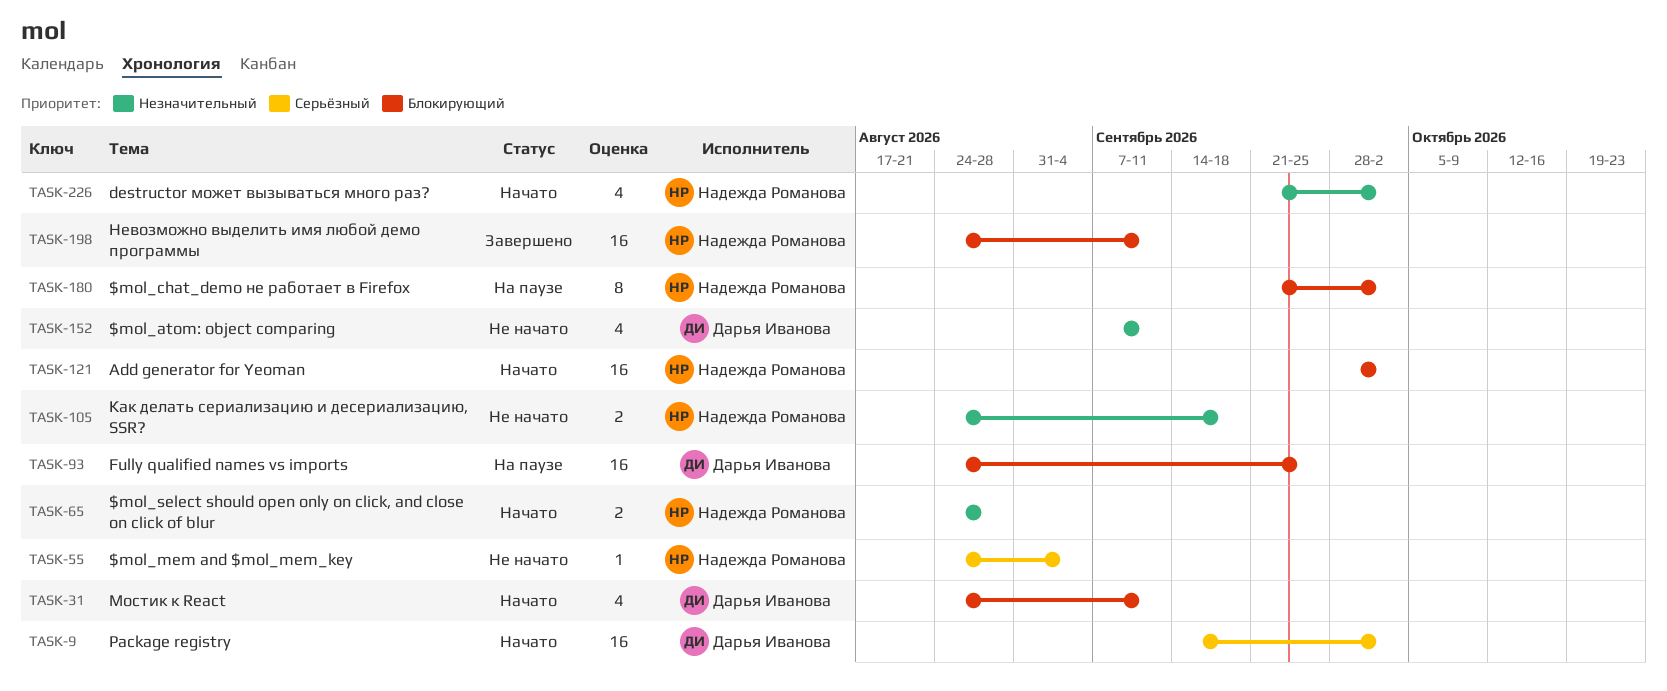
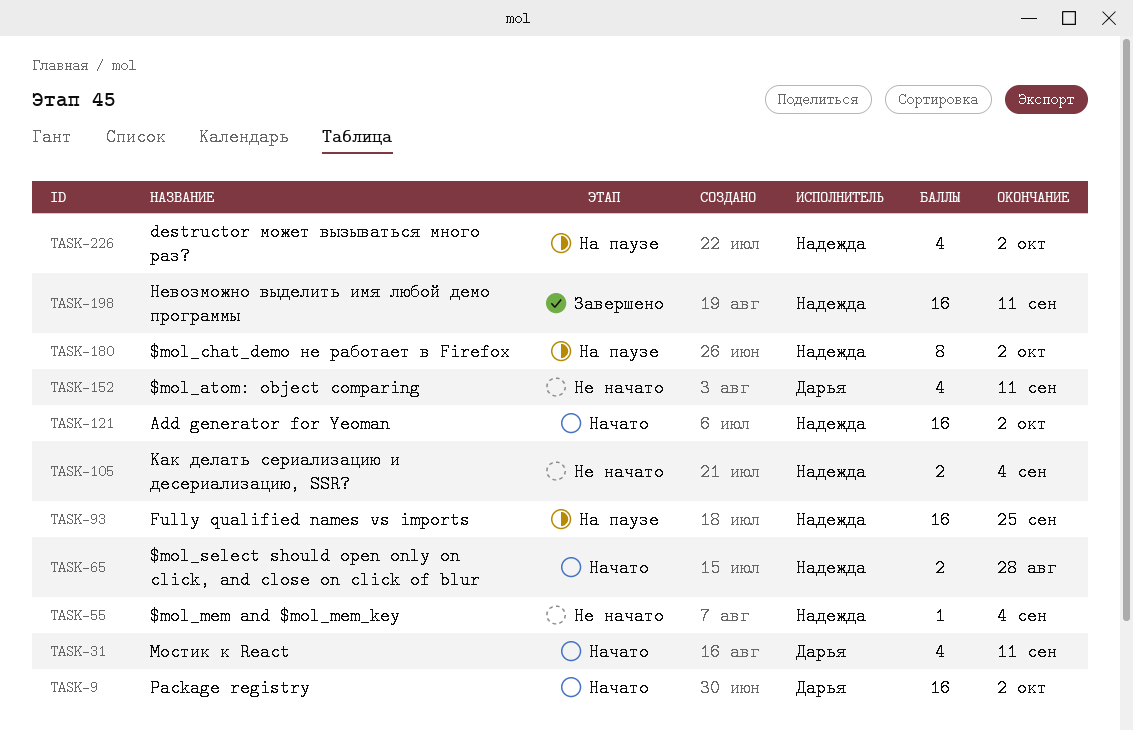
TASK-93, owner: Дарья Иванова -> Надежда Романова
TASK-105, due: Sep 18 -> Sep 4
TASK-226, status: Начато -> На паузе

